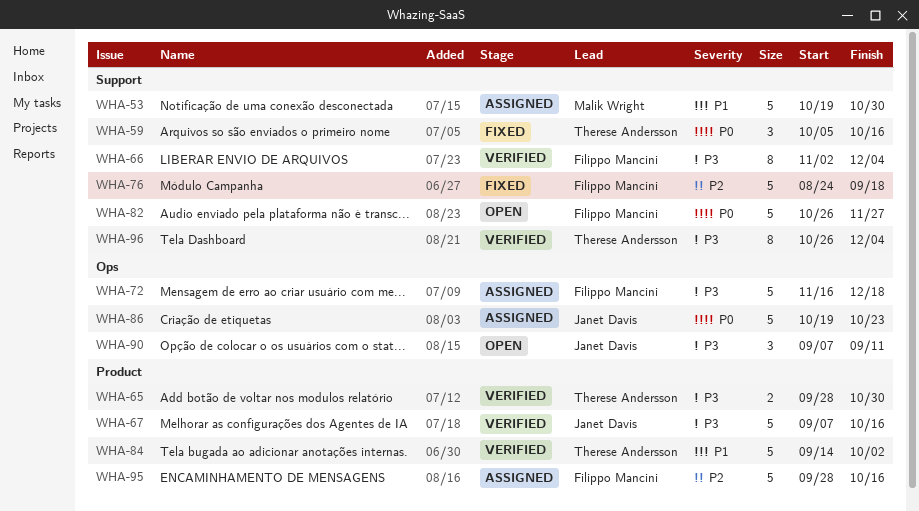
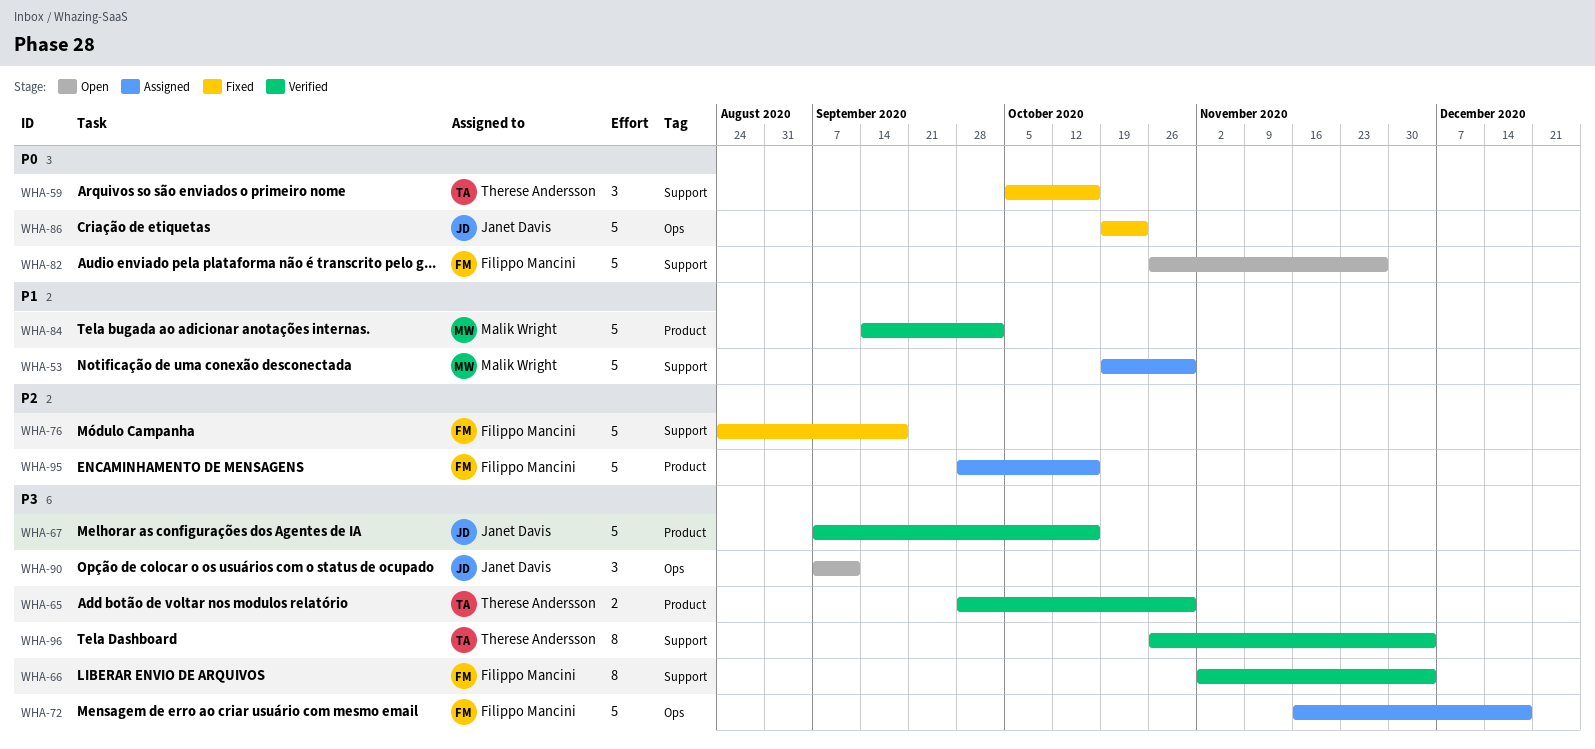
WHA-84, owner: Therese Andersson -> Malik Wright
WHA-86, status: Assigned -> Fixed

